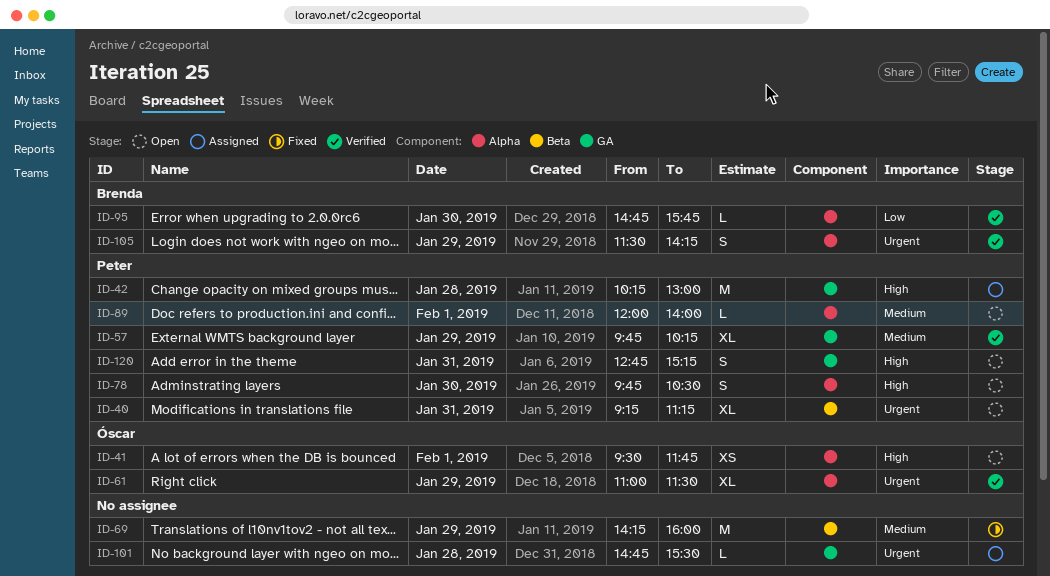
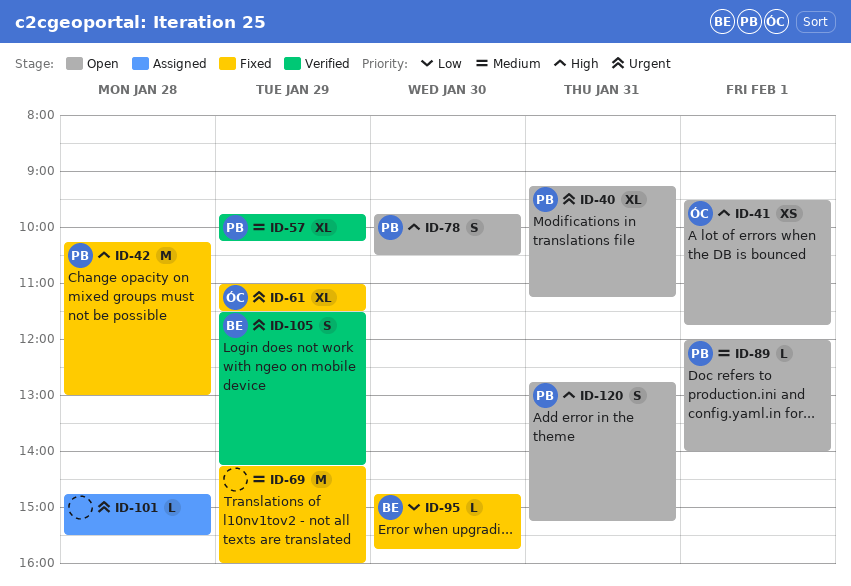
ID-42, status: Assigned -> Fixed
ID-61, status: Verified -> Fixed
ID-95, status: Verified -> Fixed

